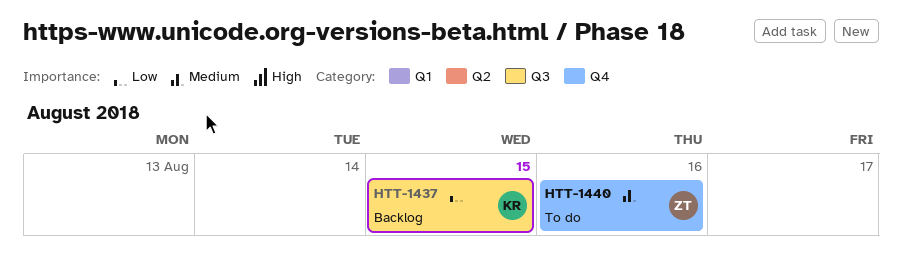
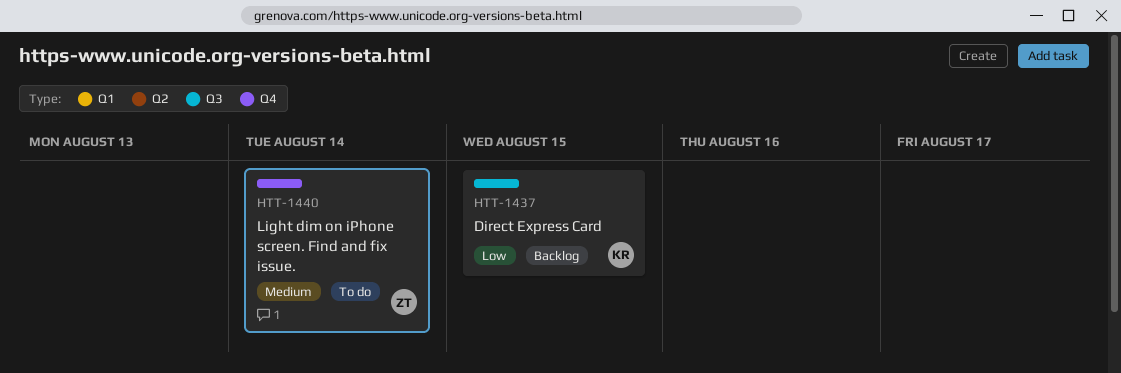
HTT-1440, due: Aug 16 -> Aug 14

